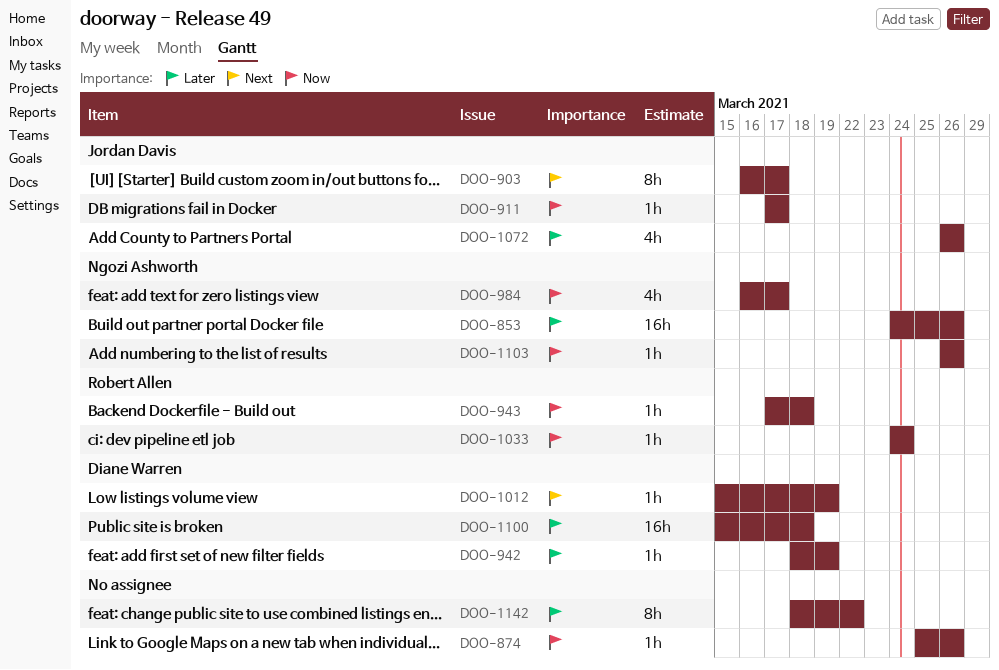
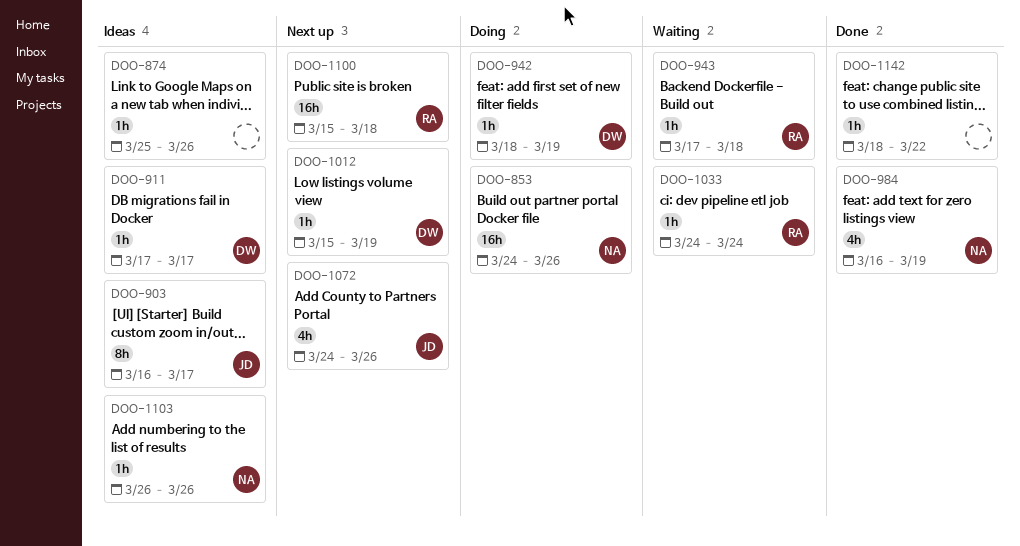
DOO-911, owner: Jordan Davis -> Diane Warren
DOO-984, due: Mar 17 -> Mar 19
DOO-1072, start: Mar 26 -> Mar 24
DOO-1100, owner: Diane Warren -> Robert Allen
DOO-1142, estimate: 8h -> 1h

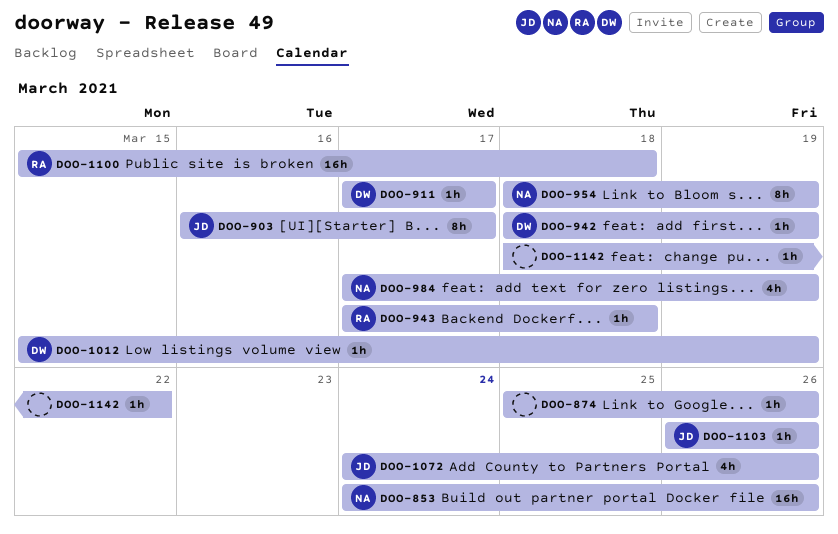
DOO-954: none -> present
DOO-984, start: Mar 16 -> Mar 17
DOO-1033: present -> none
DOO-1103, owner: NA -> JD

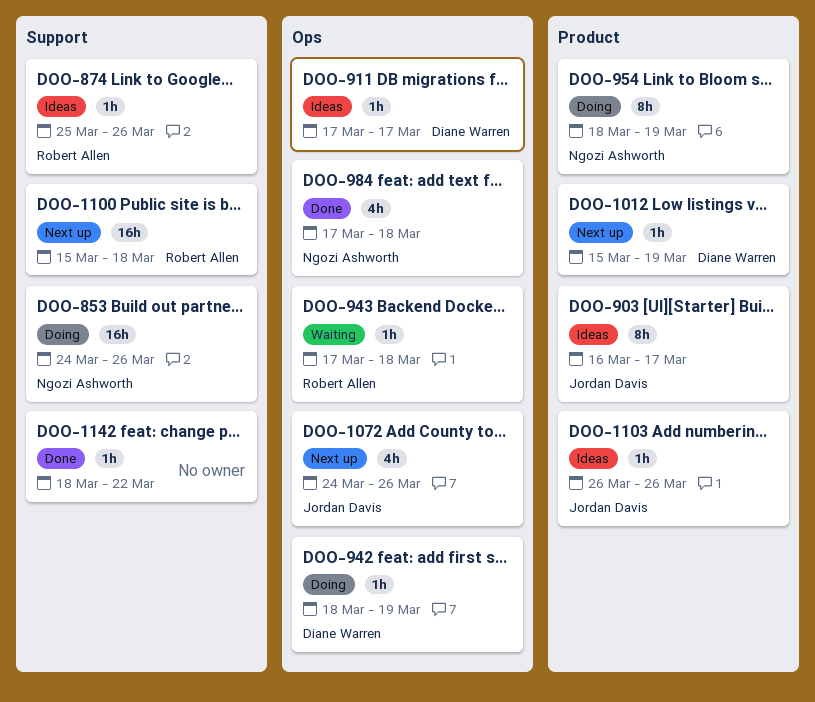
DOO-874, owner: none -> Robert Allen
DOO-984, due: Mar 19 -> Mar 18

